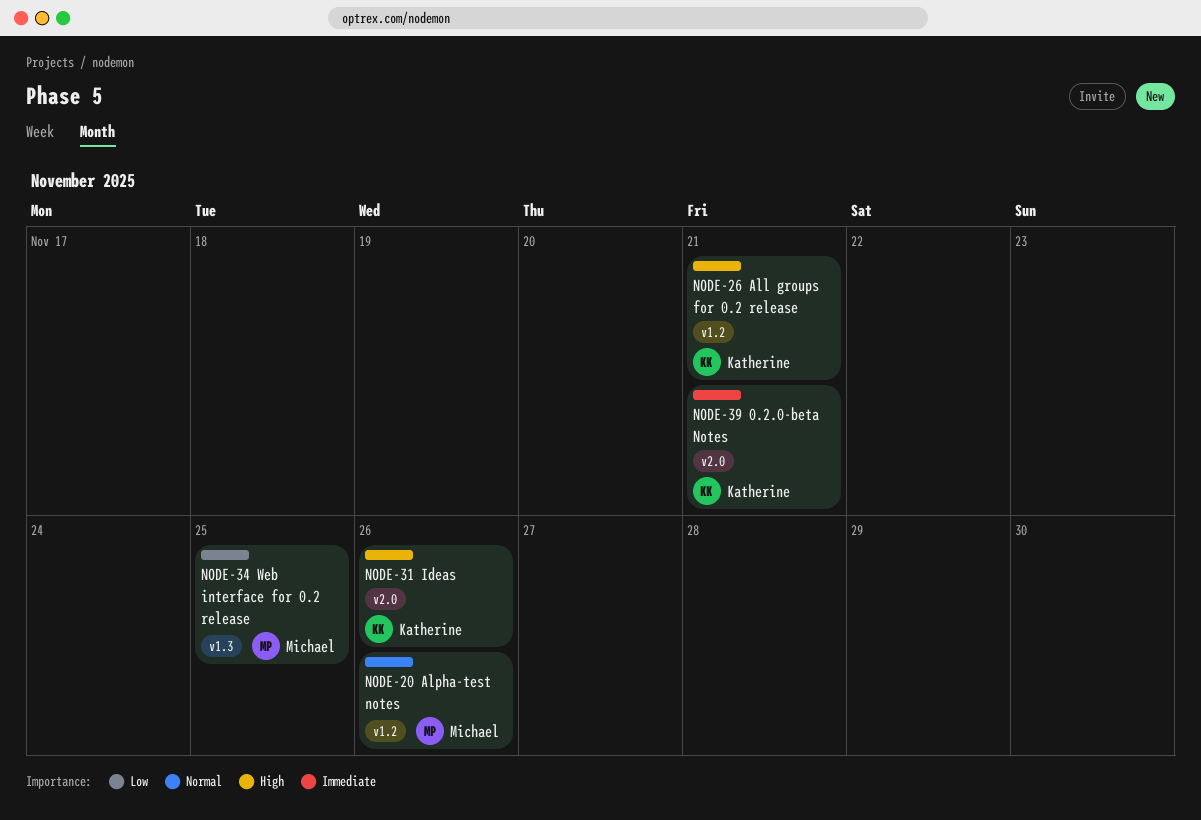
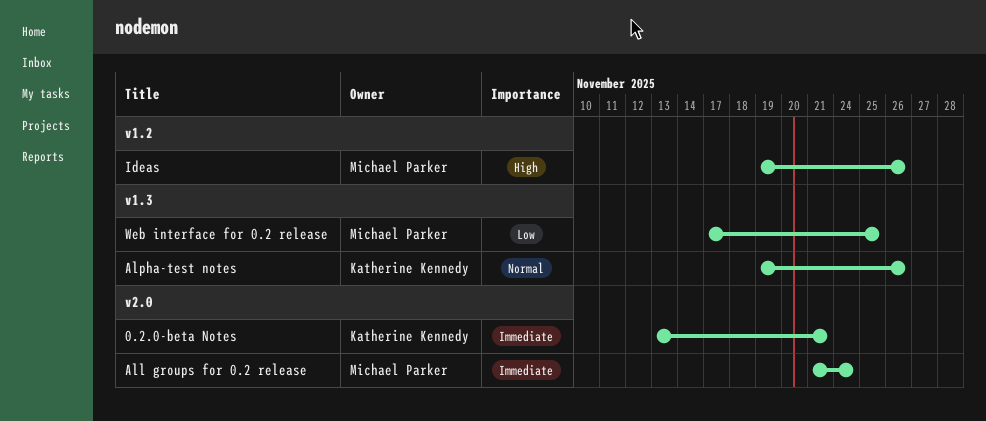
All groups for 0.2 release, owner: Katherine Kennedy -> Michael Parker
All groups for 0.2 release, priority: High -> Immediate
All groups for 0.2 release, label: v1.2 -> v2.0
All groups for 0.2 release, due: Nov 21 -> Nov 24
Alpha-test notes, owner: Michael Parker -> Katherine Kennedy
Alpha-test notes, label: v1.2 -> v1.3
Ideas, owner: Katherine Kennedy -> Michael Parker
Ideas, label: v2.0 -> v1.2

